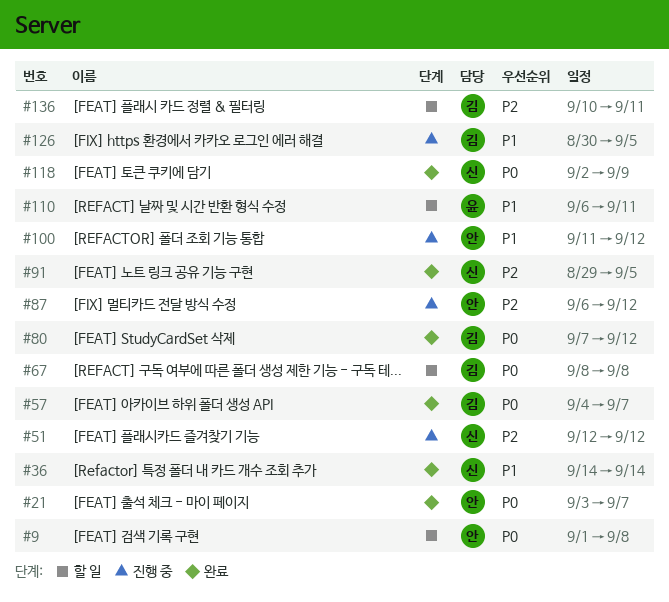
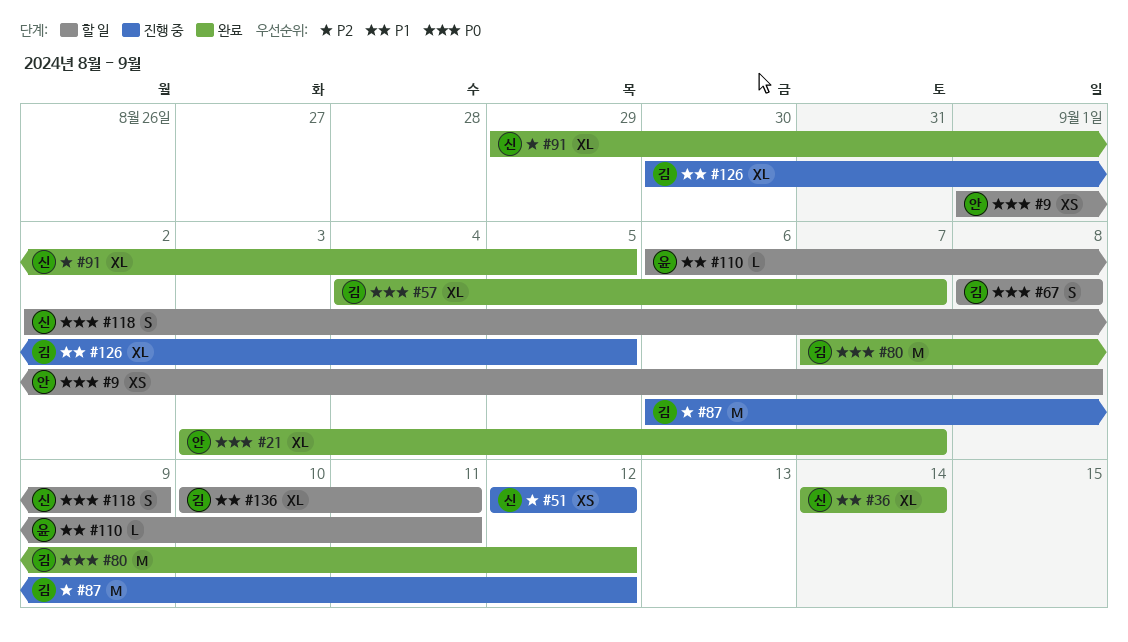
#87, owner: 안 -> 김
#100: present -> none
#118, status: 완료 -> 할 일
#136, priority: P2 -> P1

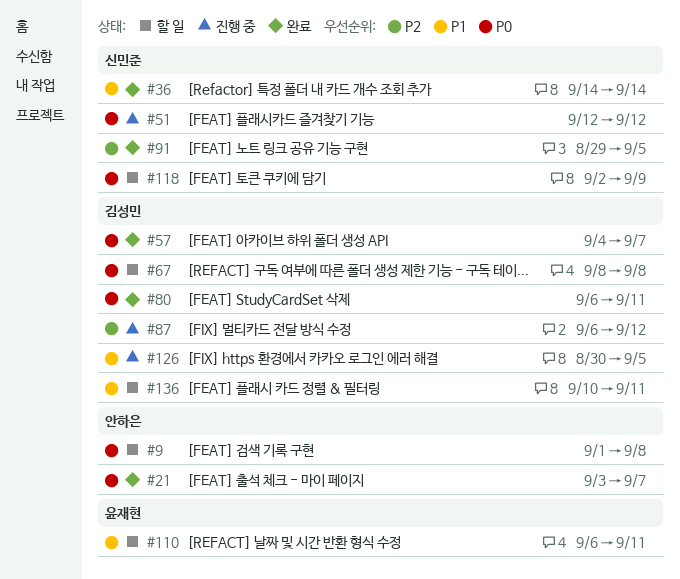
#51, priority: P2 -> P0
#80, start: Sep 7 -> Sep 6
#80, due: Sep 12 -> Sep 11

